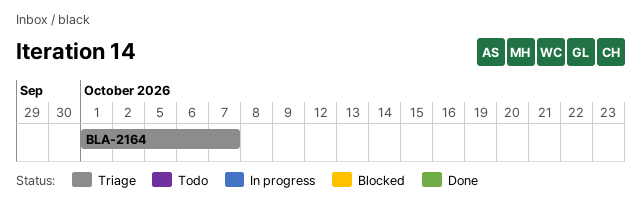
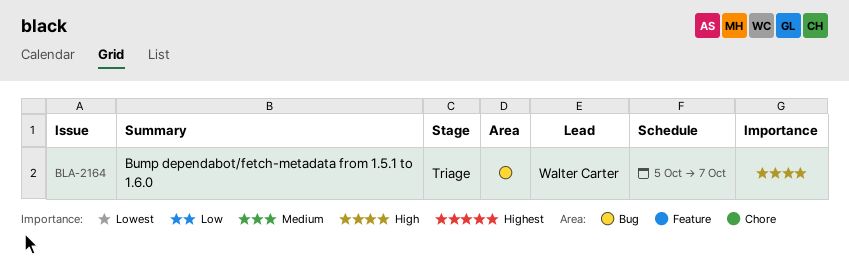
BLA-2164, start: Oct 1 -> Oct 5

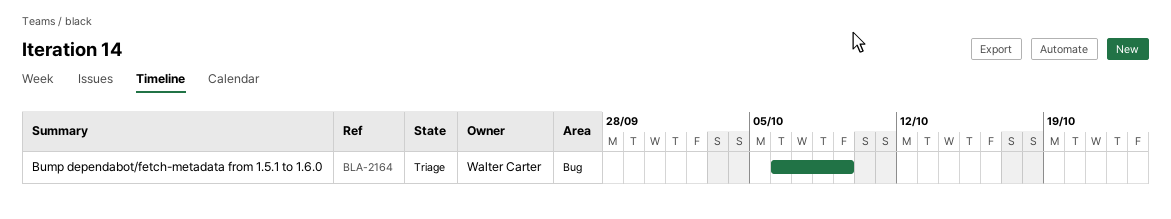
BLA-2164, start: Oct 5 -> Oct 6
BLA-2164, due: Oct 7 -> Oct 9

